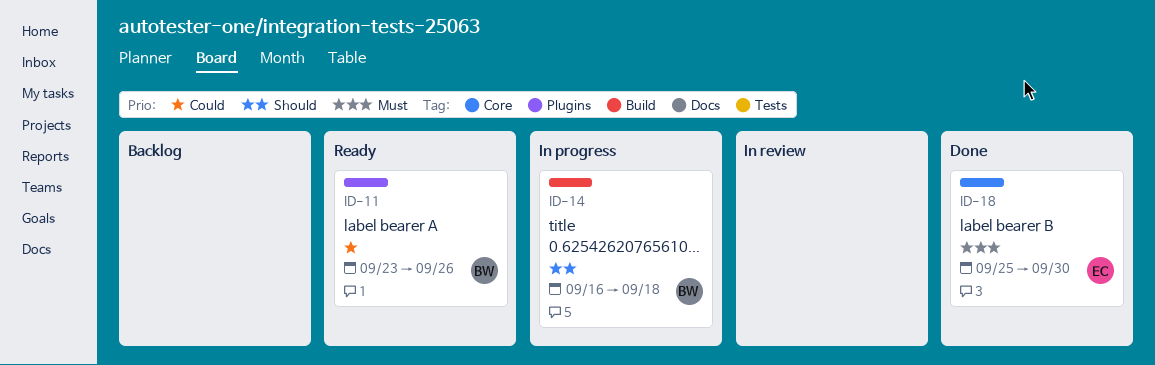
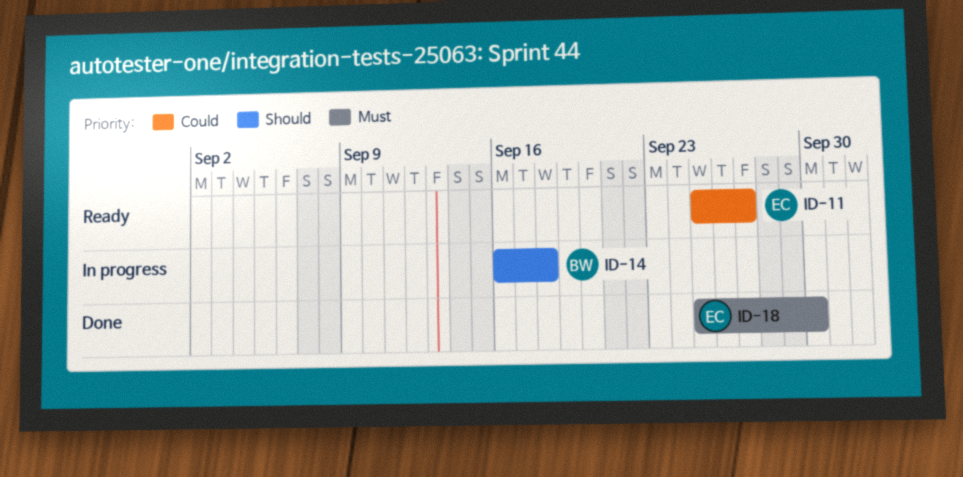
ID-11, owner: BW -> EC
ID-11, start: Sep 23 -> Sep 25
ID-11, due: Sep 26 -> Sep 27

